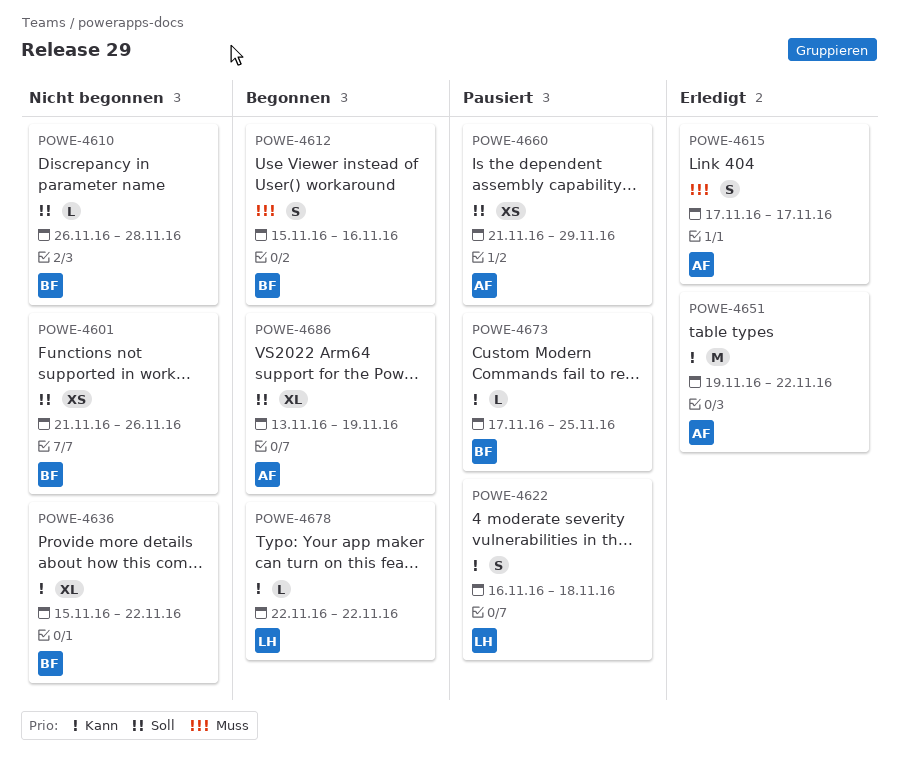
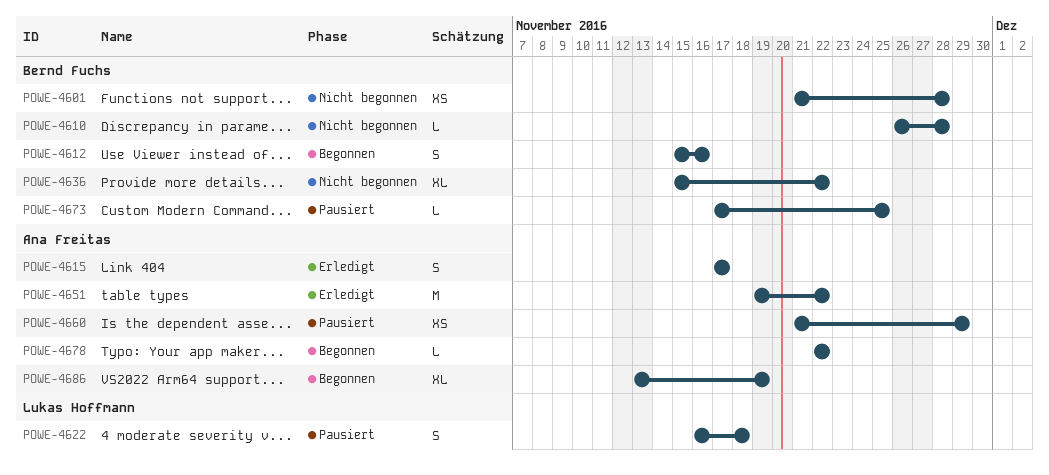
POWE-4601, due: Nov 26 -> Nov 28
POWE-4678, owner: Lukas Hoffmann -> Ana Freitas

